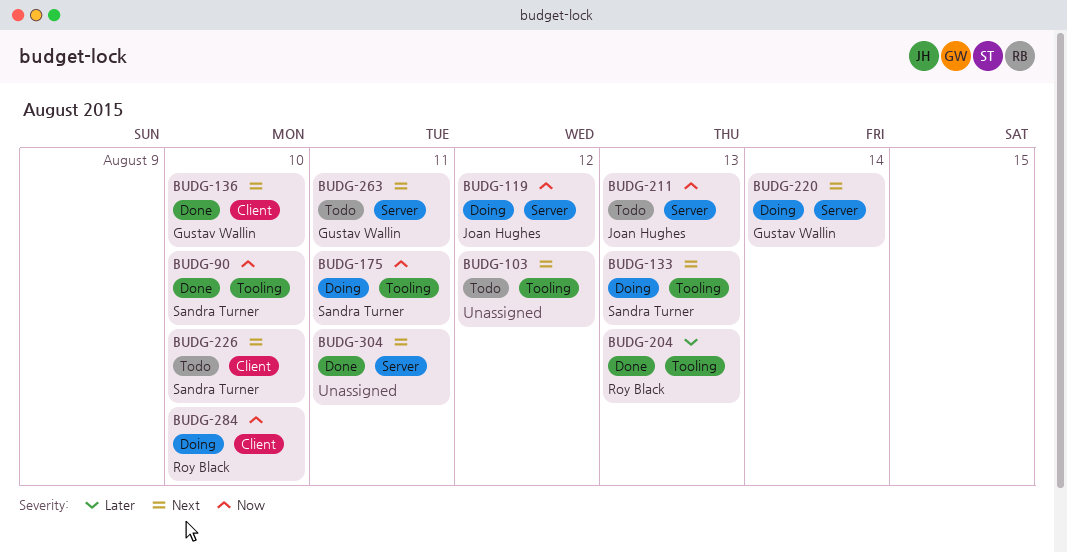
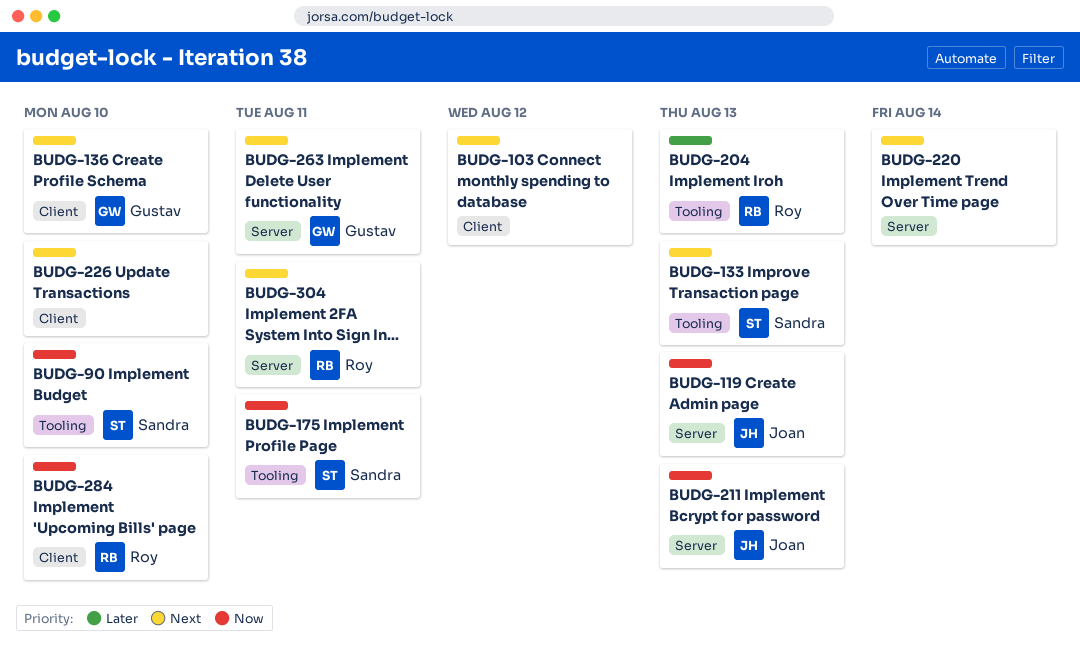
BUDG-103, label: Tooling -> Client
BUDG-119, due: Aug 12 -> Aug 13
BUDG-220, owner: Gustav Wallin -> none
BUDG-226, owner: Sandra Turner -> none
BUDG-304, owner: none -> Roy Black

